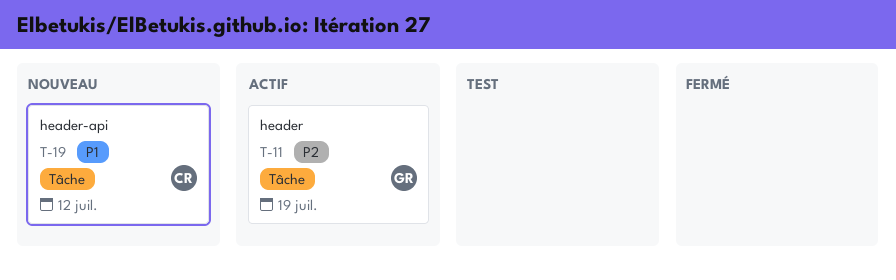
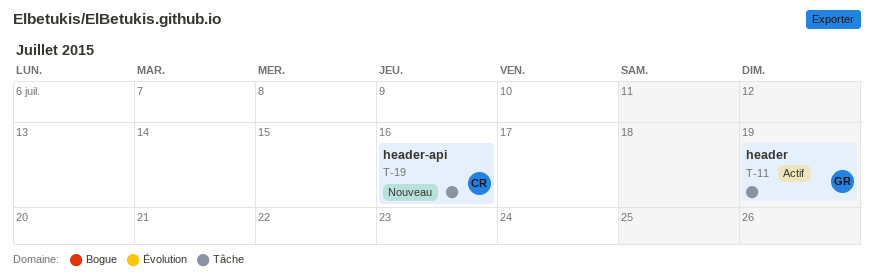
T-19, due: Jul 12 -> Jul 16

